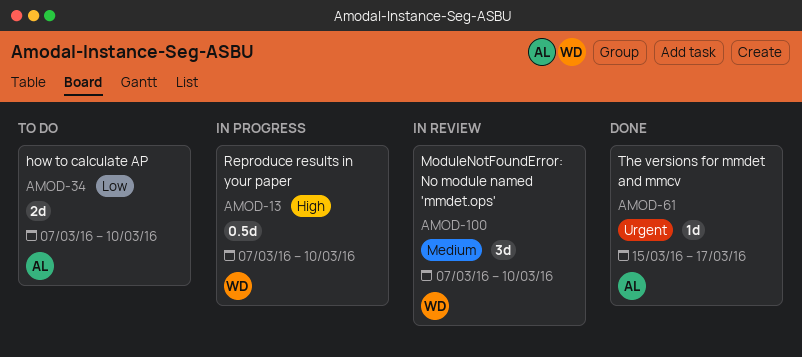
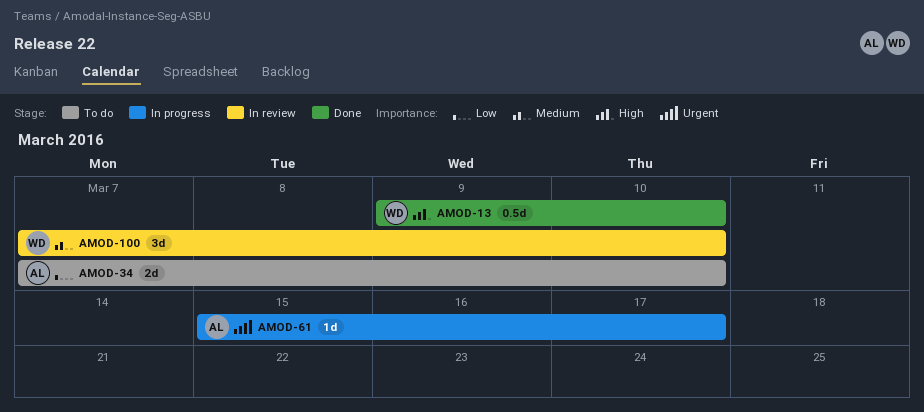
AMOD-13, status: In progress -> Done
AMOD-13, start: Mar 7 -> Mar 9
AMOD-61, status: Done -> In progress

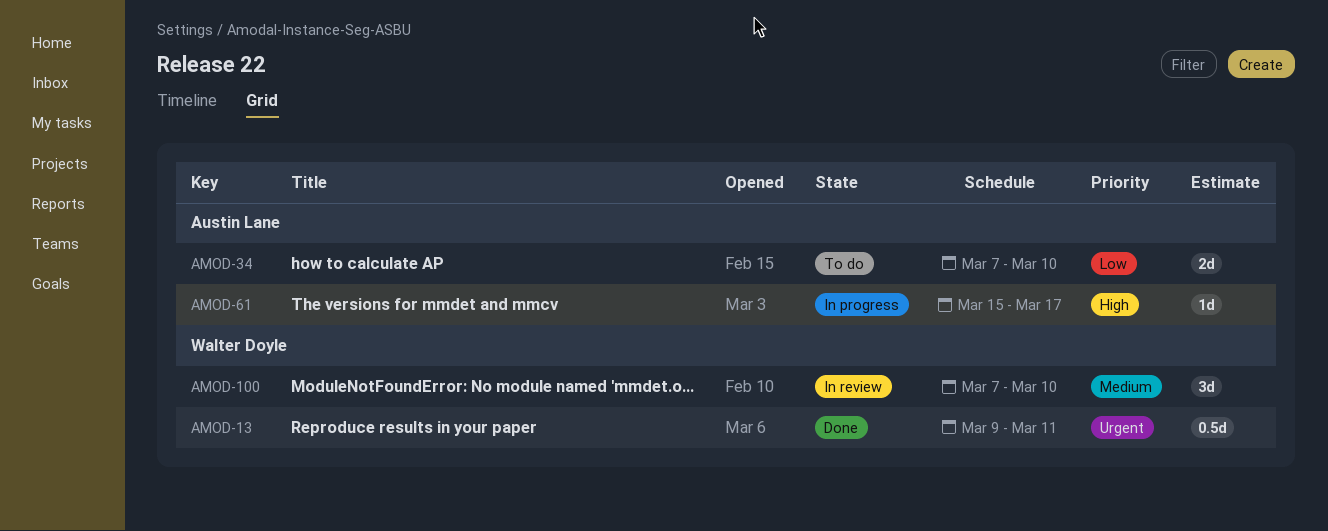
AMOD-13, priority: High -> Urgent
AMOD-13, due: Mar 10 -> Mar 11
AMOD-61, priority: Urgent -> High

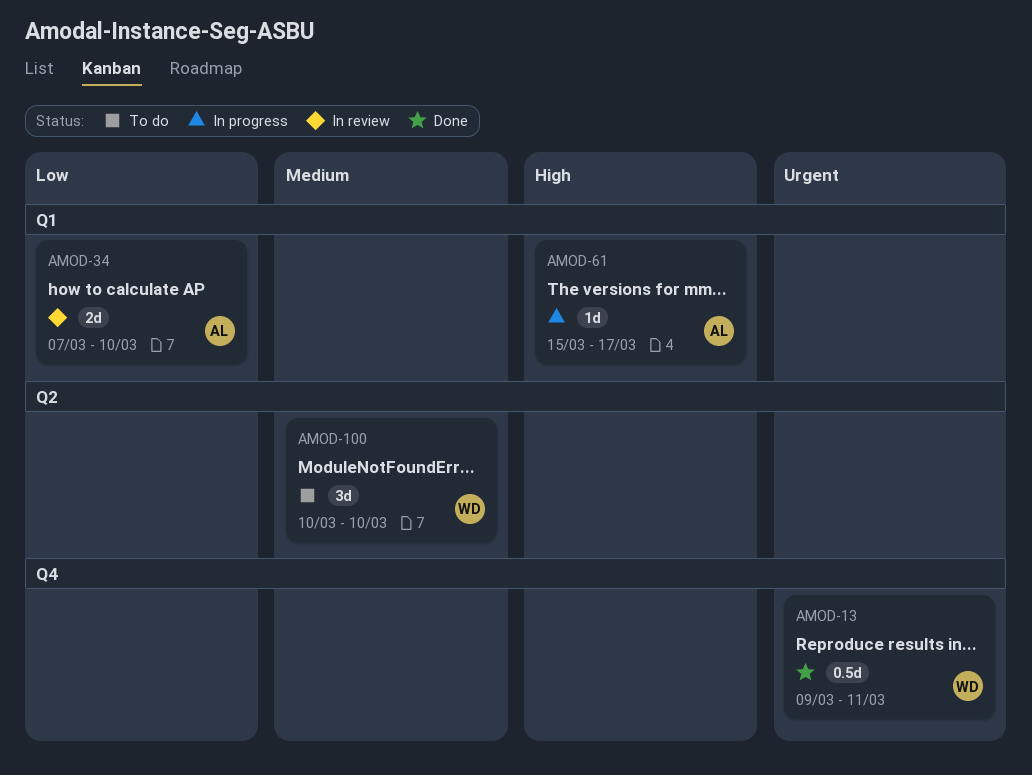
AMOD-34, status: To do -> In review
AMOD-100, status: In review -> To do
AMOD-100, start: Mar 7 -> Mar 10

